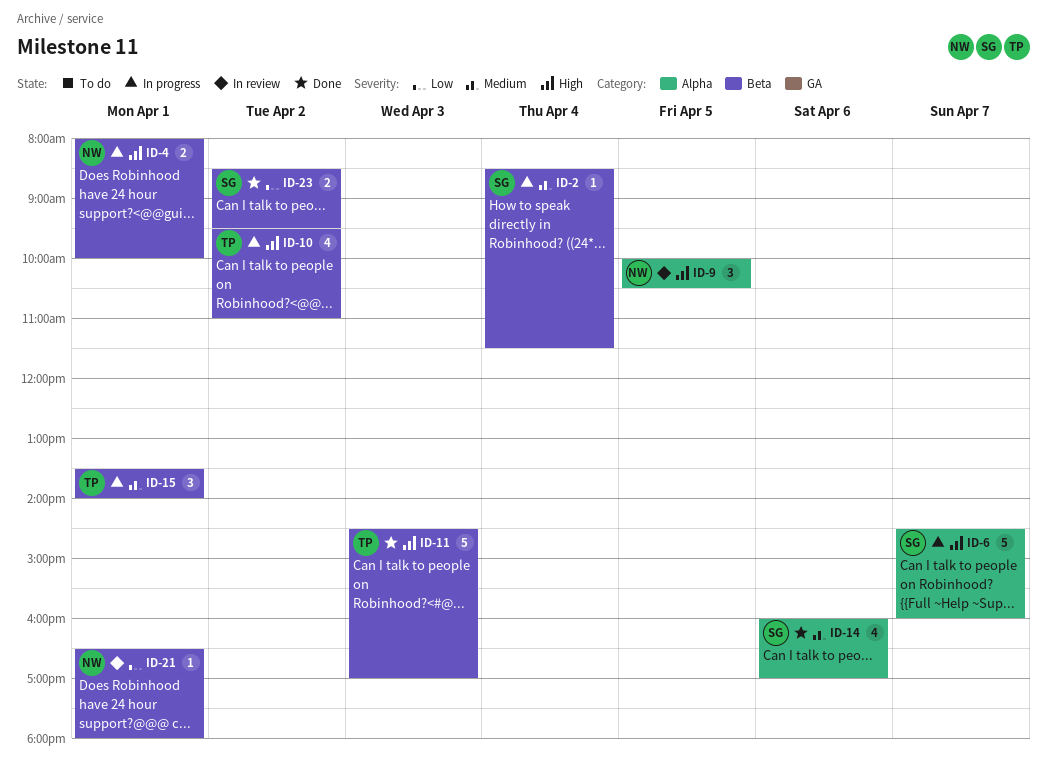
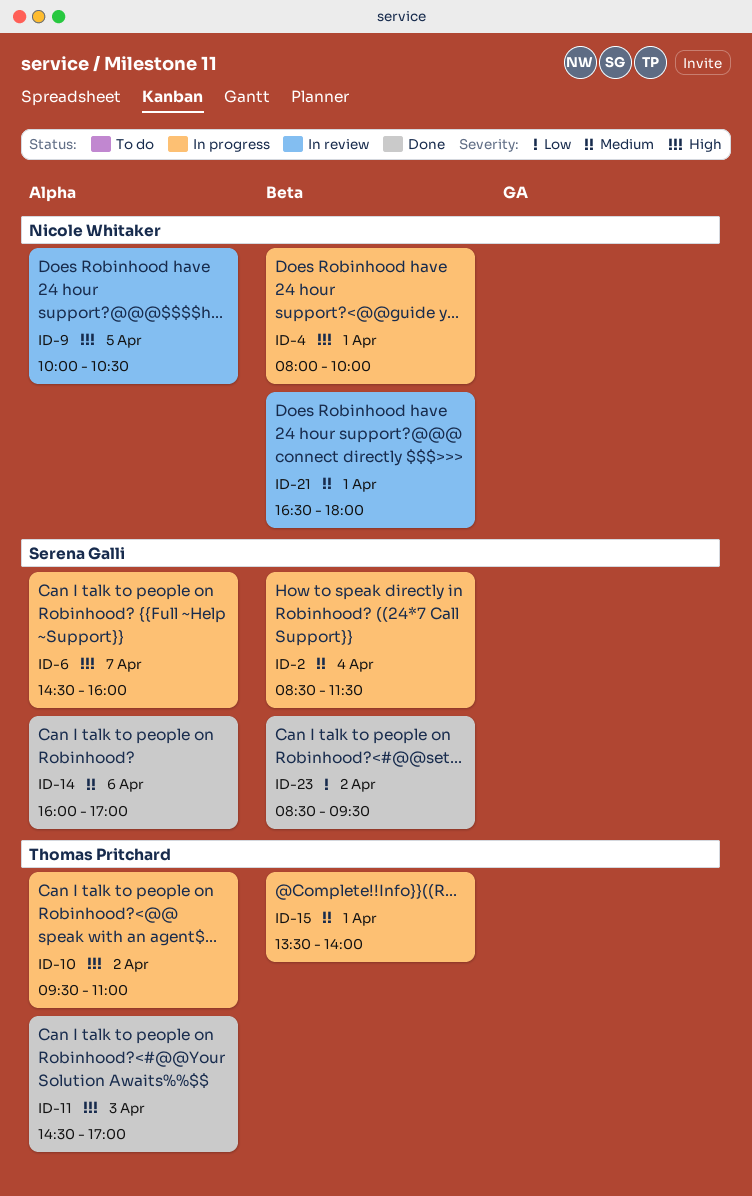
ID-10, label: Beta -> Alpha
ID-11, label: Beta -> Alpha
ID-21, priority: Low -> Medium

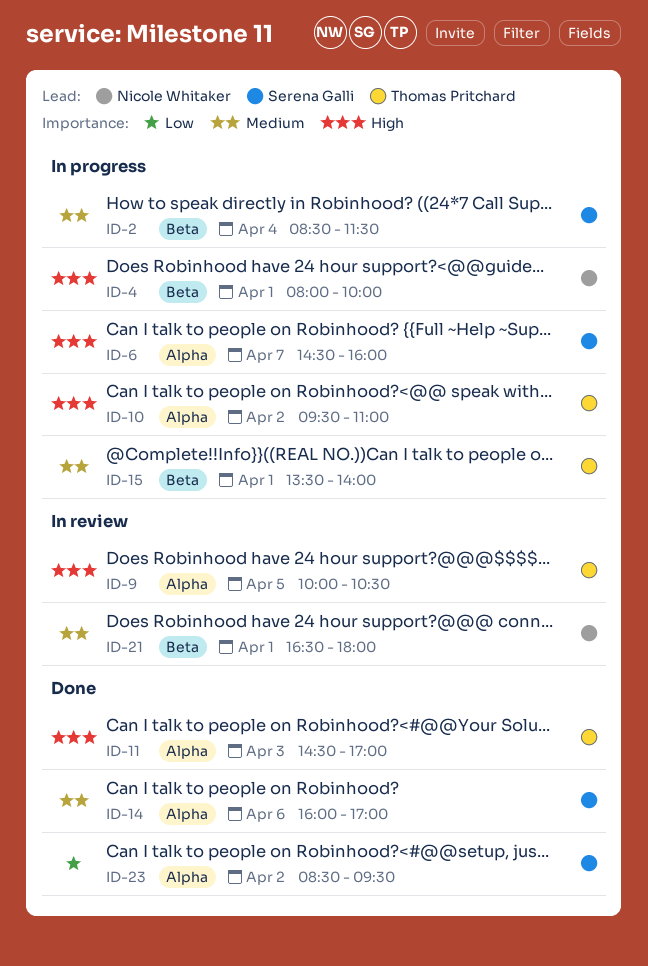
ID-9, owner: Nicole Whitaker -> Thomas Pritchard
ID-23, label: Beta -> Alpha

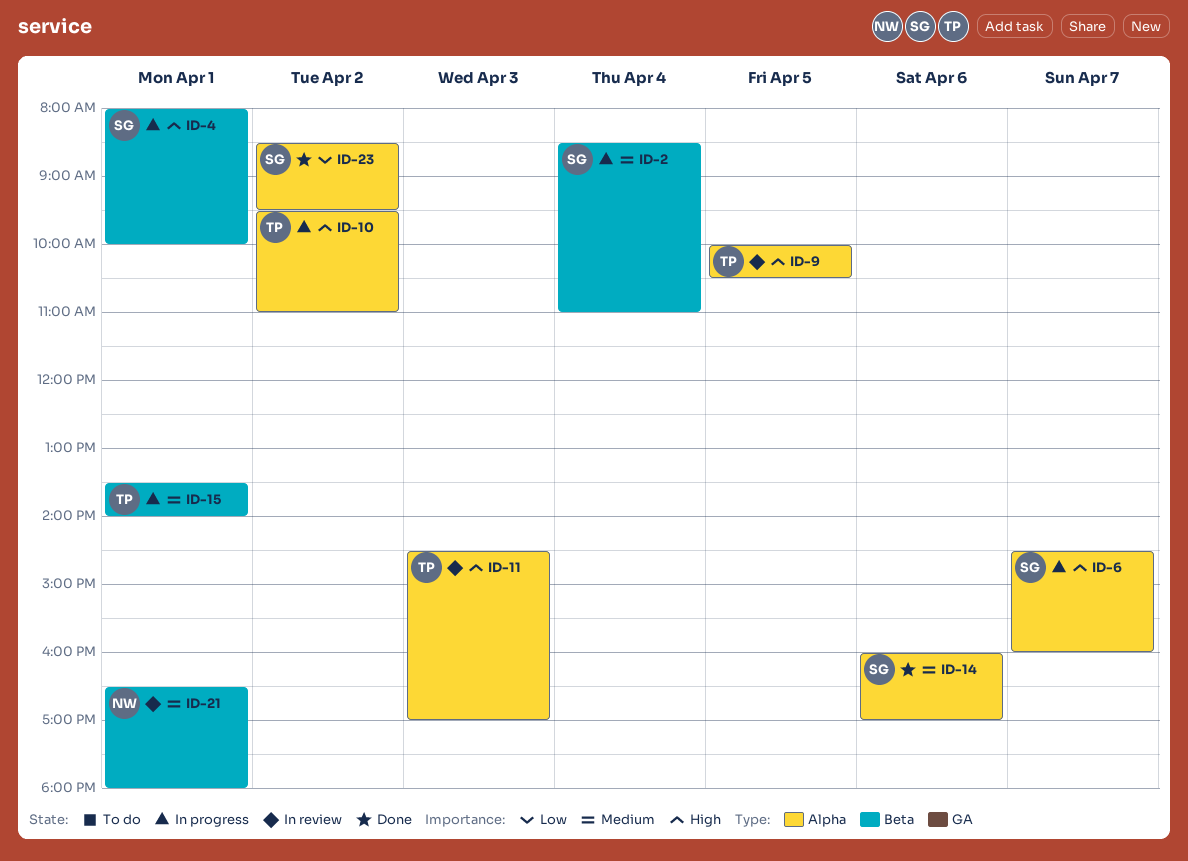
ID-2, ends: 11:30 -> 11:00
ID-4, owner: Nicole Whitaker -> Serena Galli
ID-11, status: Done -> In review

